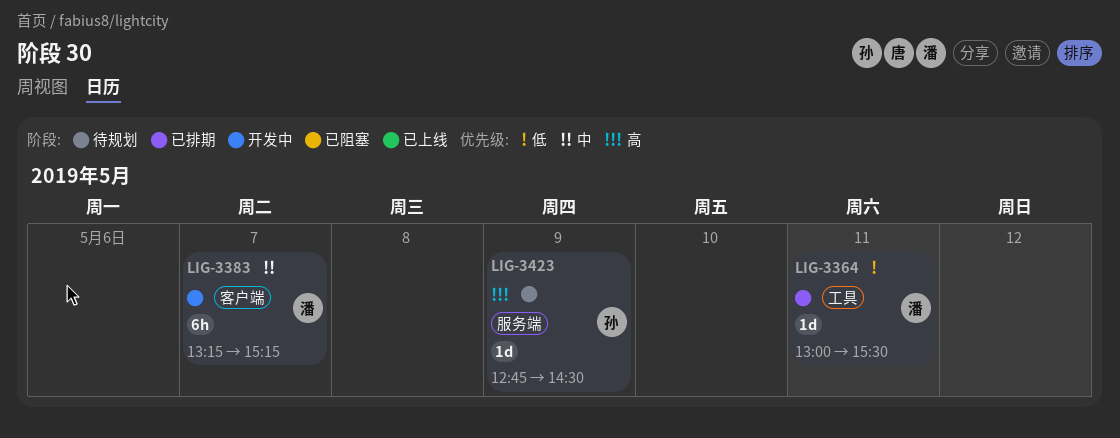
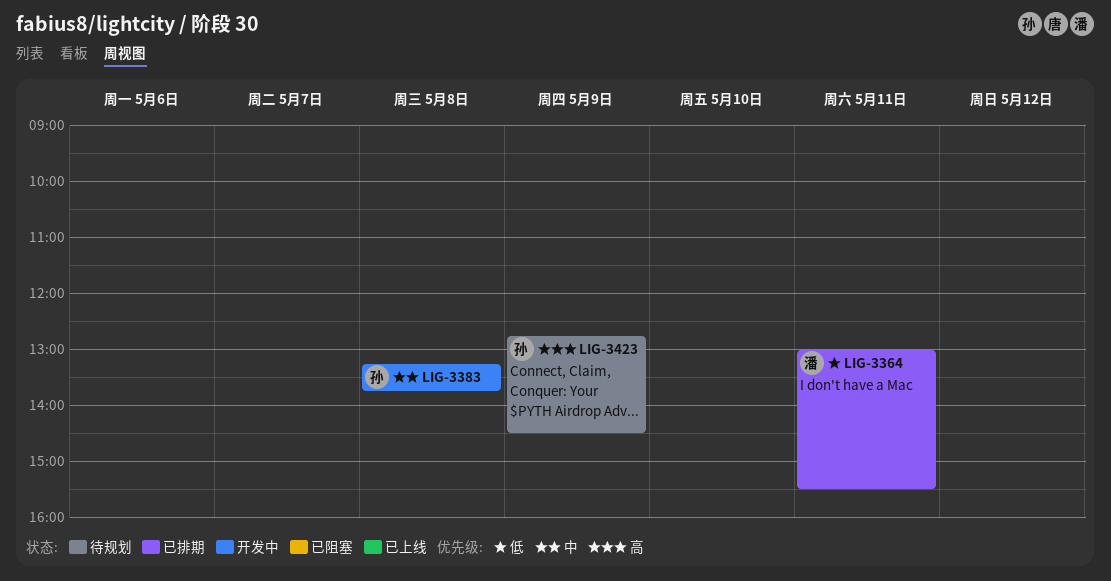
LIG-3383, owner: 潘 -> 孙
LIG-3383, day: May 7 -> May 8
LIG-3383, ends: 15:15 -> 13:45

